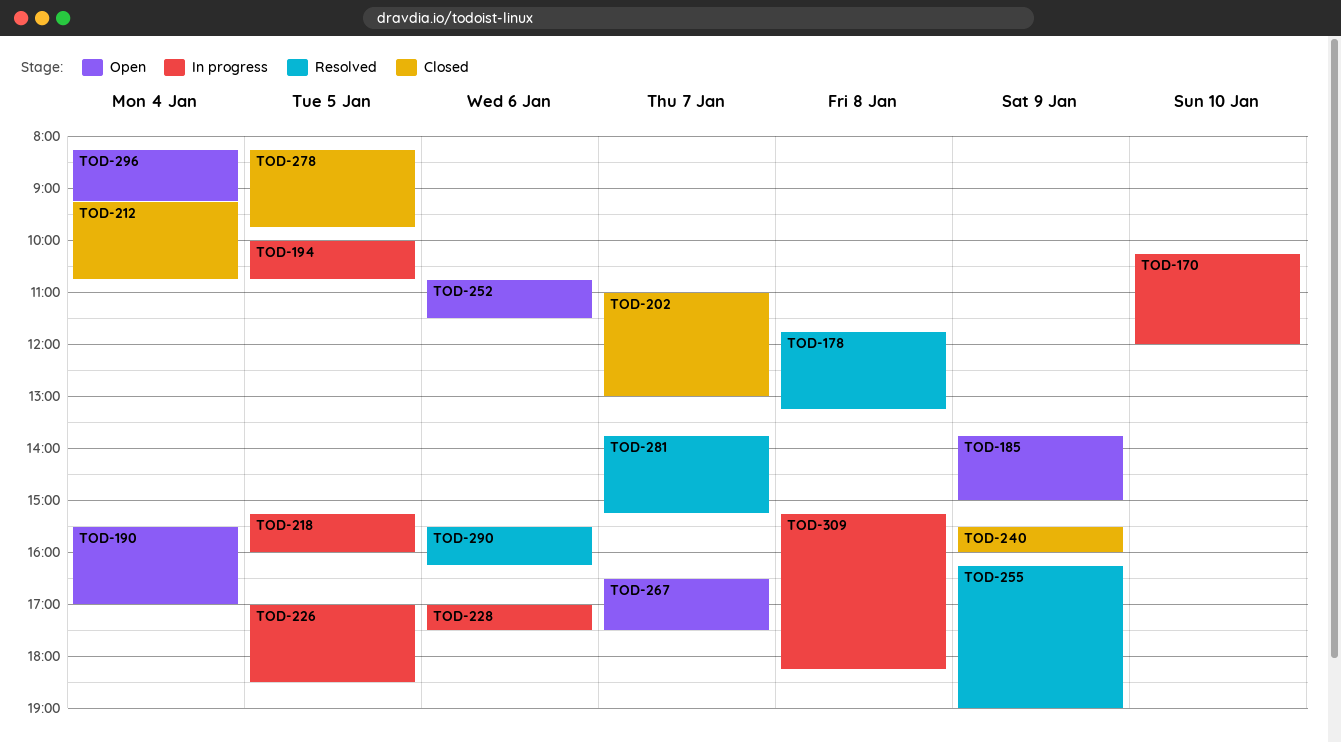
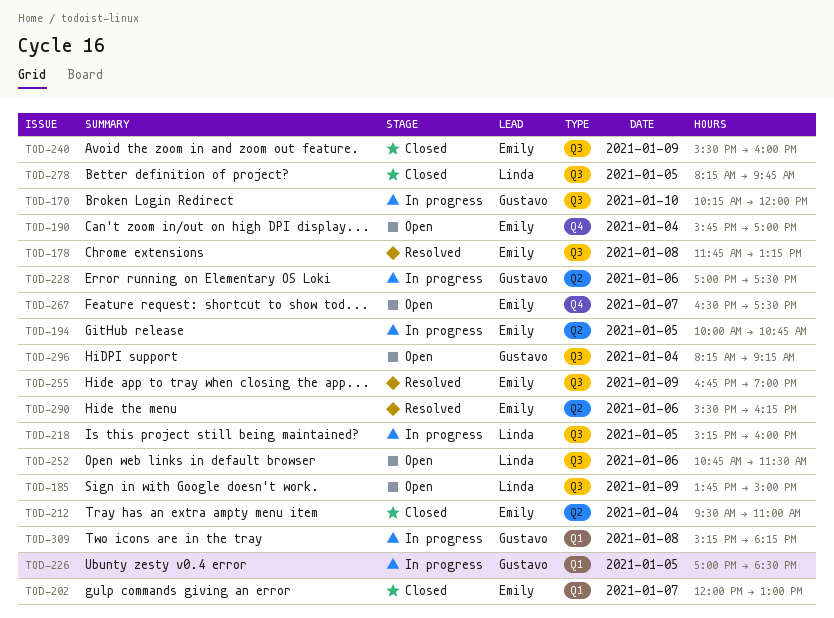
TOD-190, begins: 15:30 -> 15:45
TOD-202, begins: 11:00 -> 12:00
TOD-212, begins: 09:15 -> 09:30
TOD-212, ends: 10:45 -> 11:00
TOD-255, begins: 16:15 -> 16:45
TOD-281: present -> none

